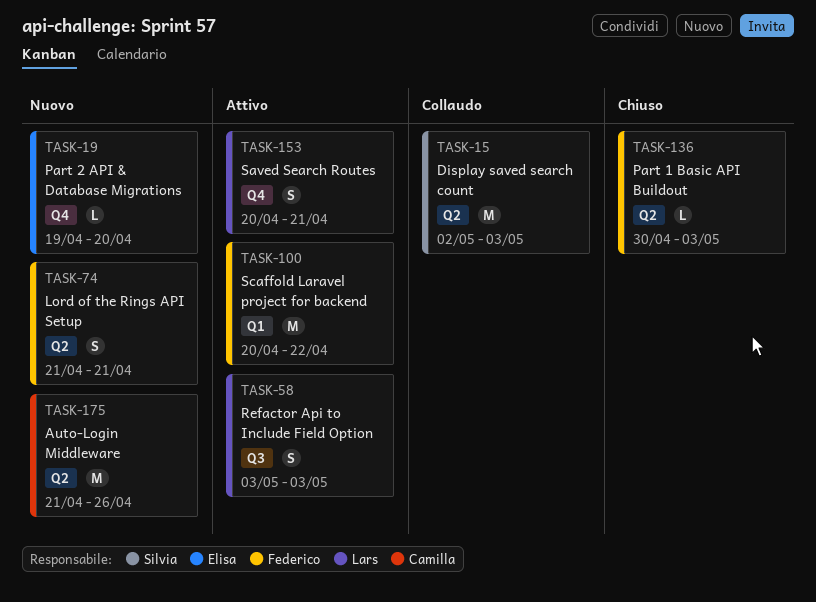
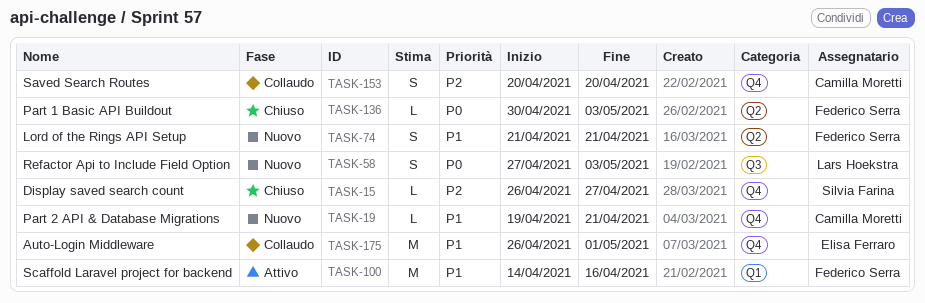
TASK-15, status: Collaudo -> Chiuso
TASK-15, label: Q2 -> Q4
TASK-15, estimate: M -> L
TASK-15, start: May 2 -> Apr 26
TASK-15, due: May 3 -> Apr 27
TASK-19, owner: Elisa Ferraro -> Camilla Moretti
TASK-19, due: Apr 20 -> Apr 21
TASK-58, status: Attivo -> Nuovo
TASK-58, start: May 3 -> Apr 27
TASK-100, start: Apr 20 -> Apr 14
TASK-100, due: Apr 22 -> Apr 16
TASK-153, status: Attivo -> Collaudo
TASK-153, owner: Lars Hoekstra -> Camilla Moretti
TASK-153, due: Apr 21 -> Apr 20
TASK-175, status: Nuovo -> Collaudo
TASK-175, owner: Camilla Moretti -> Elisa Ferraro
TASK-175, label: Q2 -> Q4
TASK-175, start: Apr 21 -> Apr 26
TASK-175, due: Apr 26 -> May 1

